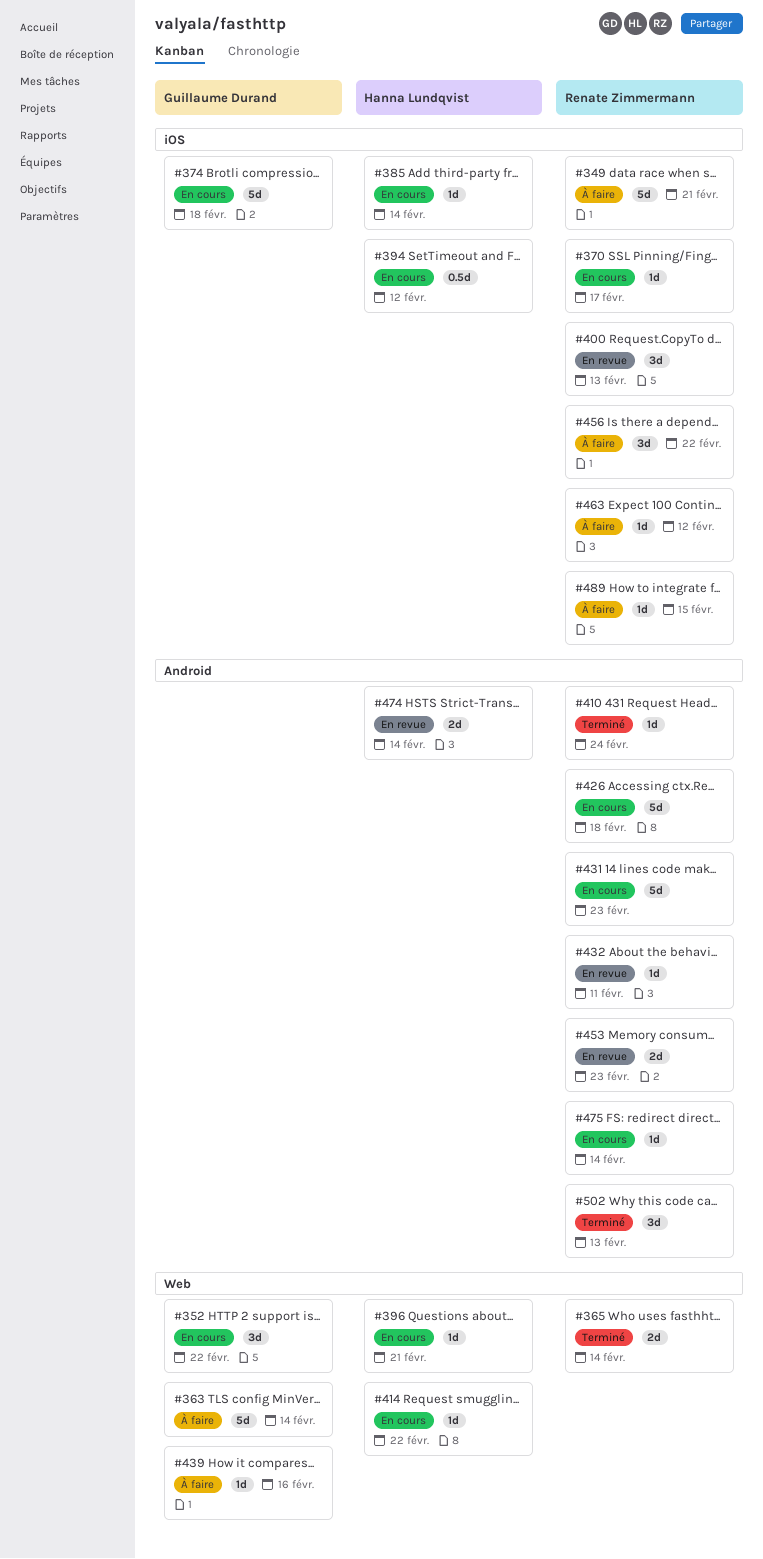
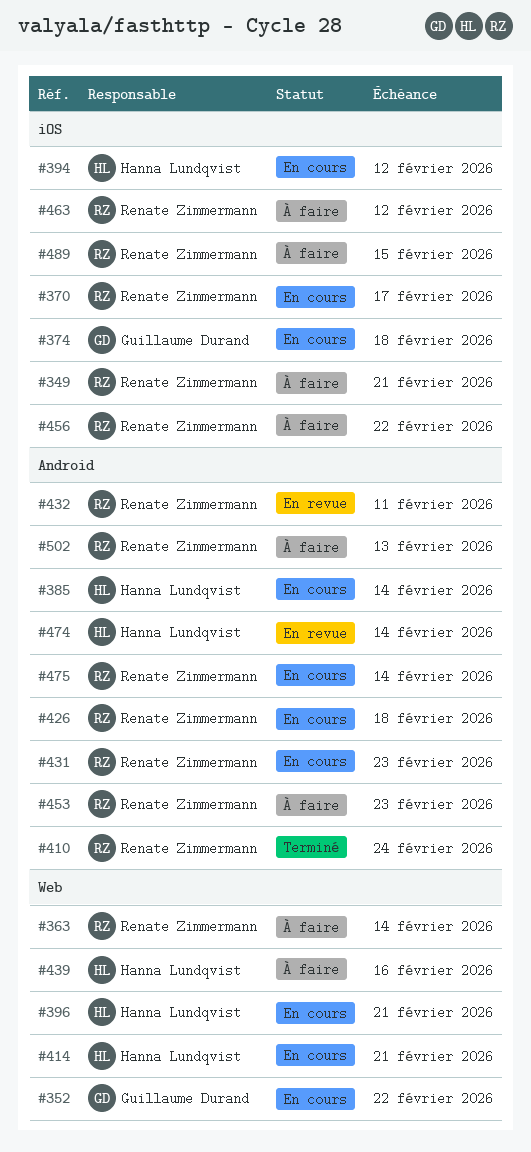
#363, owner: Guillaume Durand -> Renate Zimmermann
#365: present -> none
#385, label: iOS -> Android
#400: present -> none
#414, due: Feb 22 -> Feb 21
#439, owner: Guillaume Durand -> Hanna Lundqvist
#453, status: En revue -> À faire
#502, status: Terminé -> À faire

